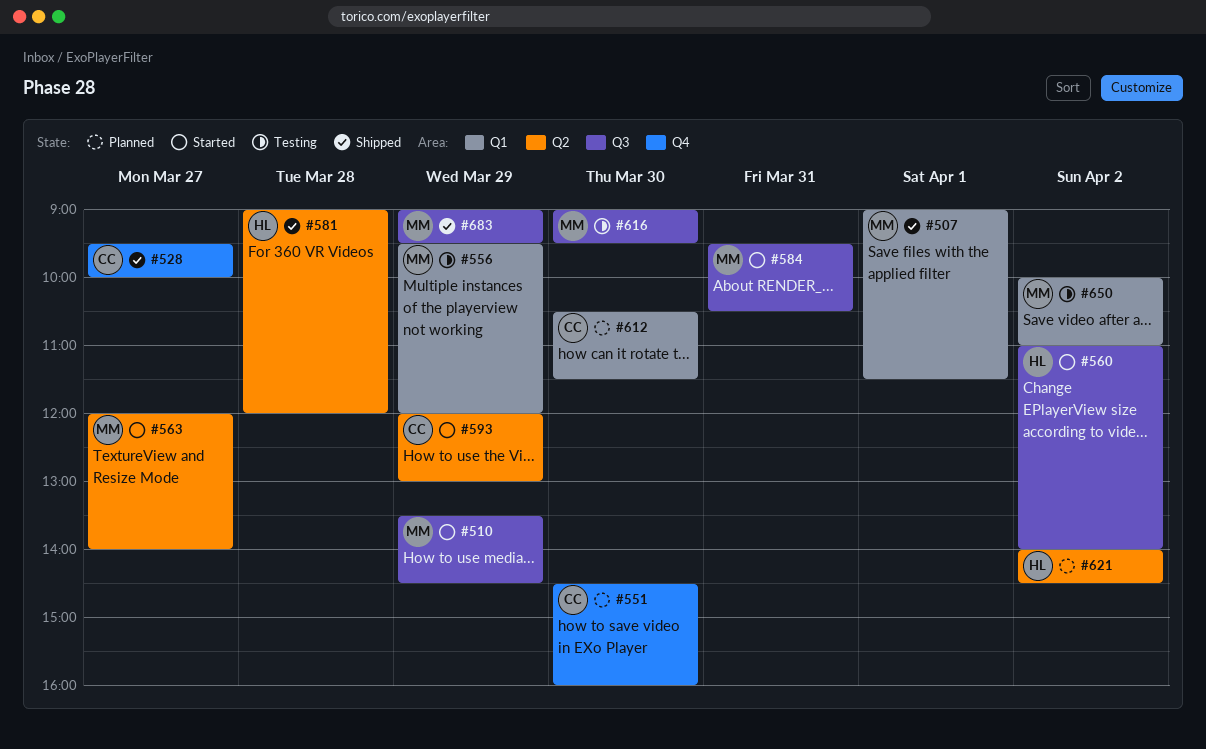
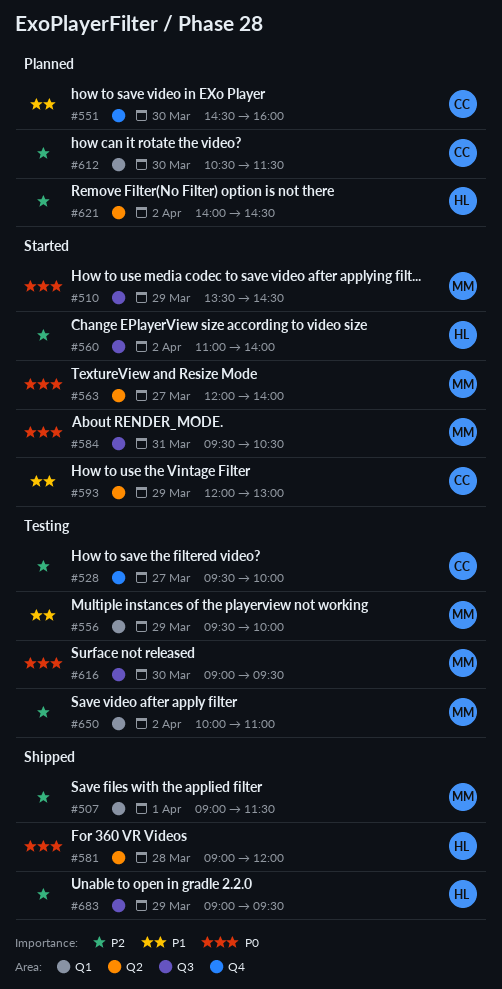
#528, status: Shipped -> Testing
#556, ends: 12:00 -> 10:00
#683, owner: MM -> HL

